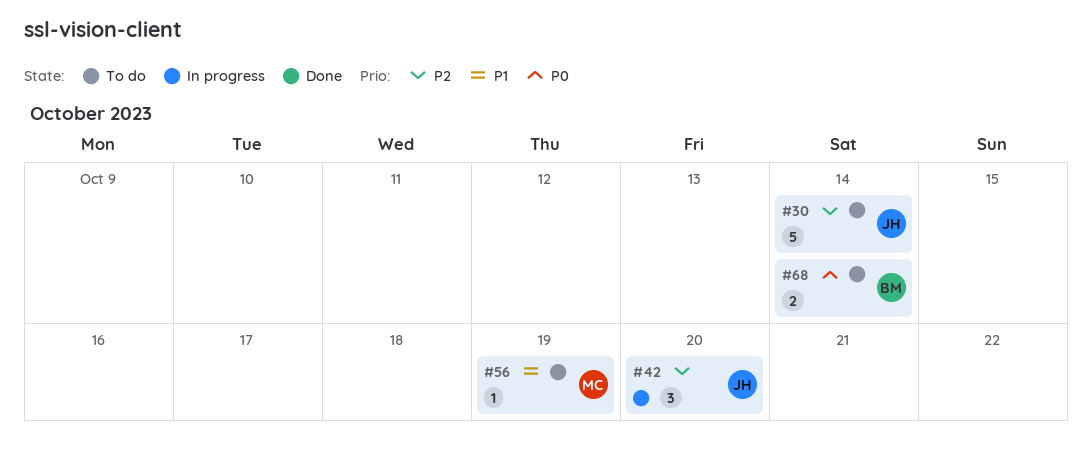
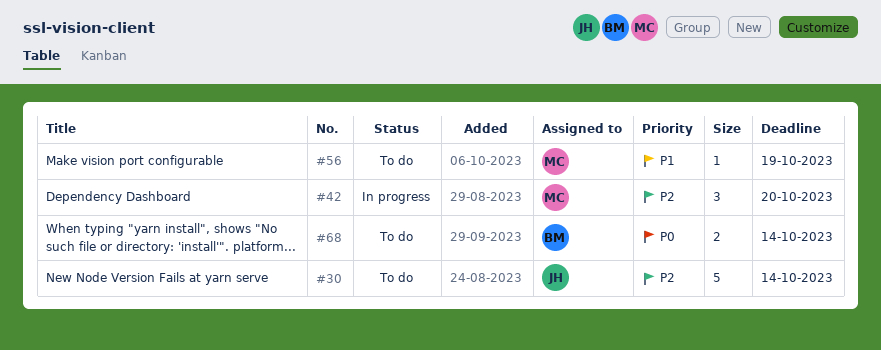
#42, owner: JH -> MC

